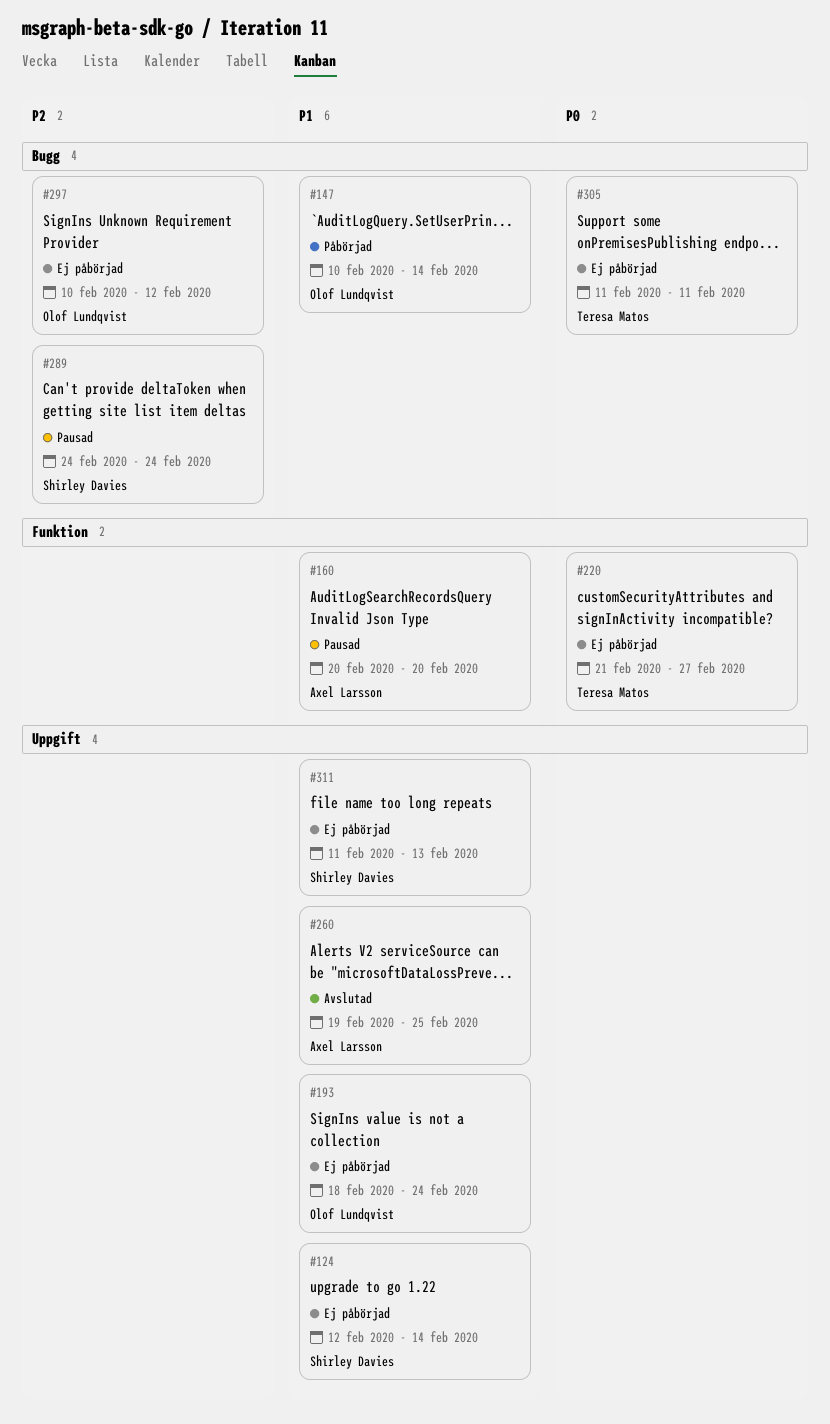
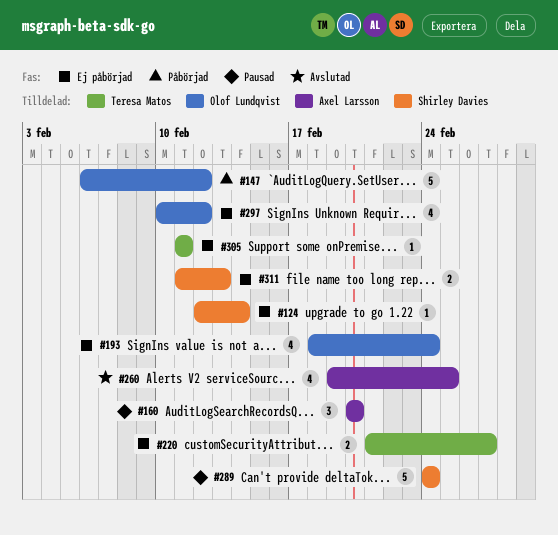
#147, start: Feb 10 -> Feb 6
#147, due: Feb 14 -> Feb 12

